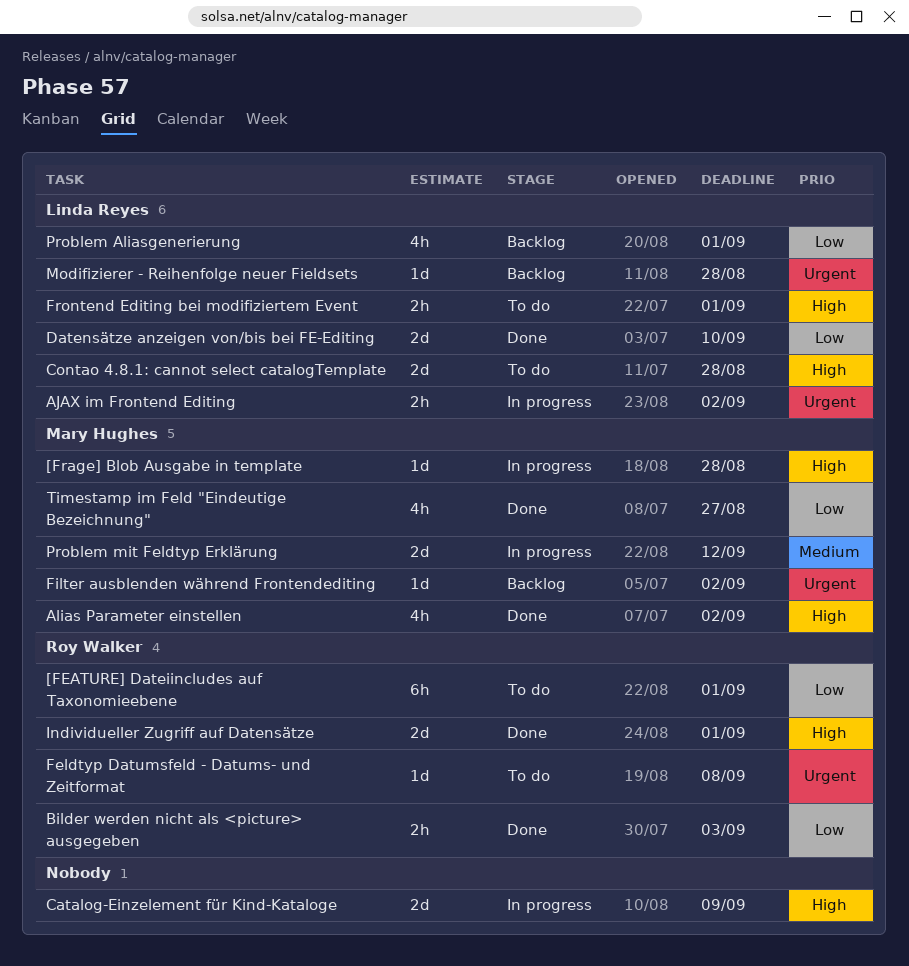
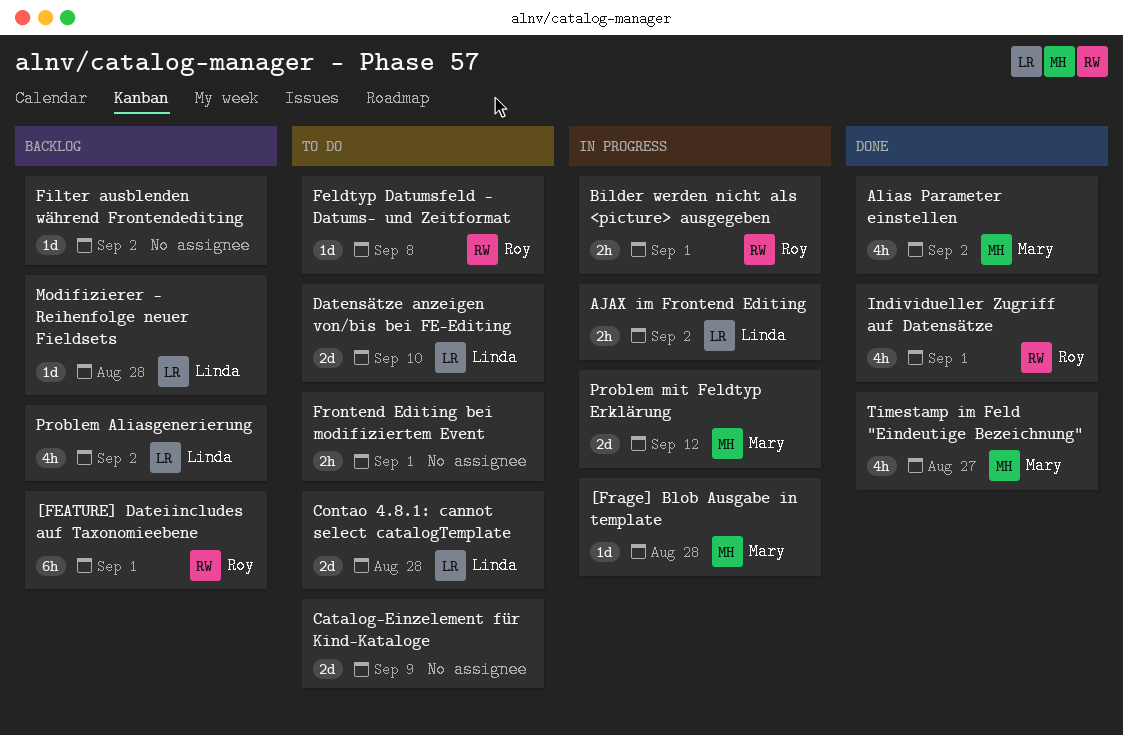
[FEATURE] Dateiincludes auf Taxonomieebene, status: To do -> Backlog
Bilder werden nicht als <picture> ausgegeben, status: Done -> In progress
Bilder werden nicht als <picture> ausgegeben, due: Sep 3 -> Sep 1
Catalog-Einzelement für Kind-Kataloge, status: In progress -> To do
Datensätze anzeigen von/bis bei FE-Editing, status: Done -> To do
Filter ausblenden während Frontendediting, owner: Mary Hughes -> none
Frontend Editing bei modifiziertem Event, owner: Linda Reyes -> none
Individueller Zugriff auf Datensätze, estimate: 2d -> 4h
Problem Aliasgenerierung, due: Sep 1 -> Sep 2

